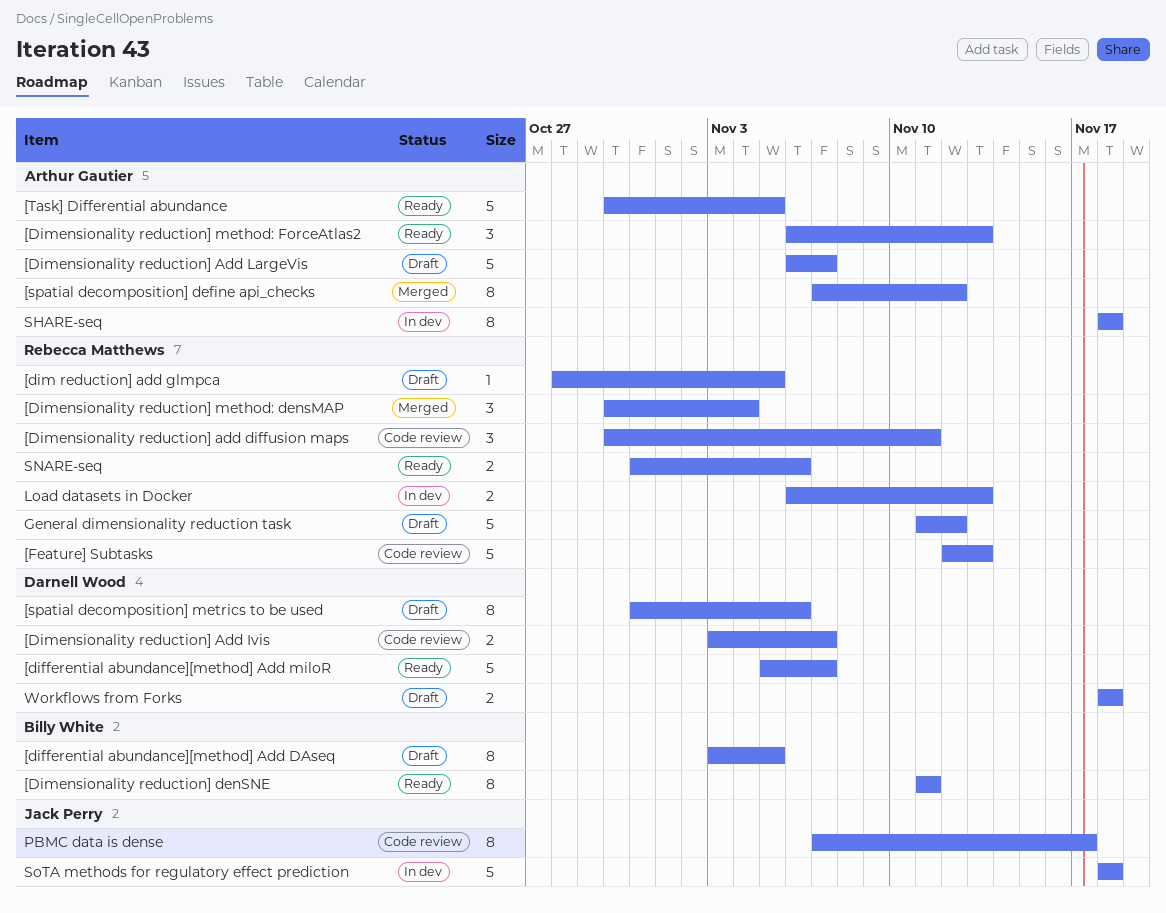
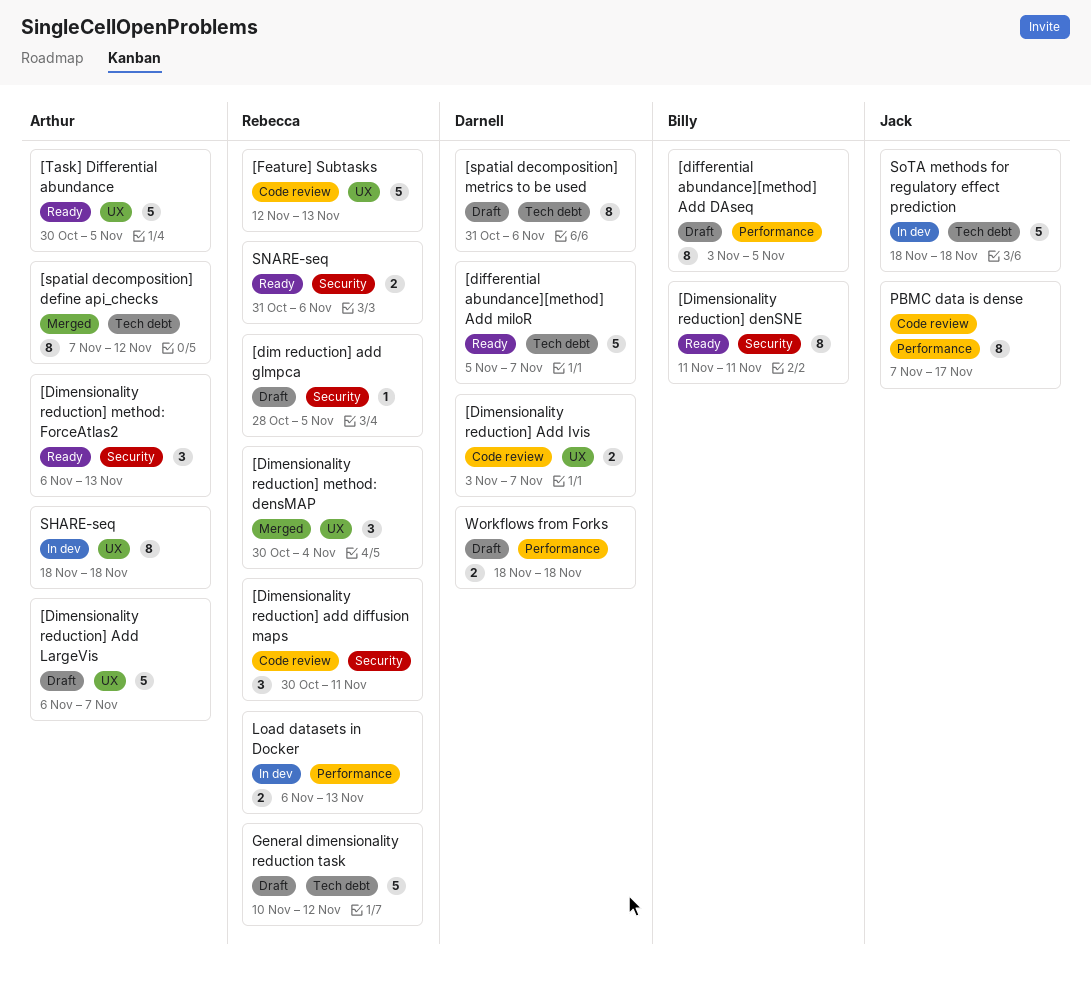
General dimensionality reduction task, start: Nov 11 -> Nov 10

